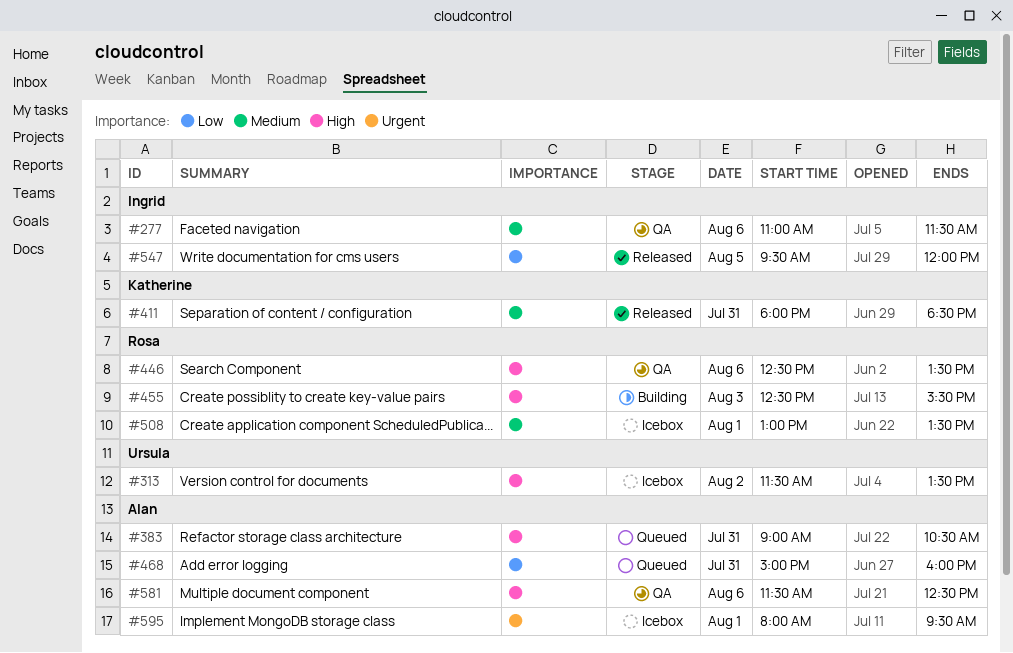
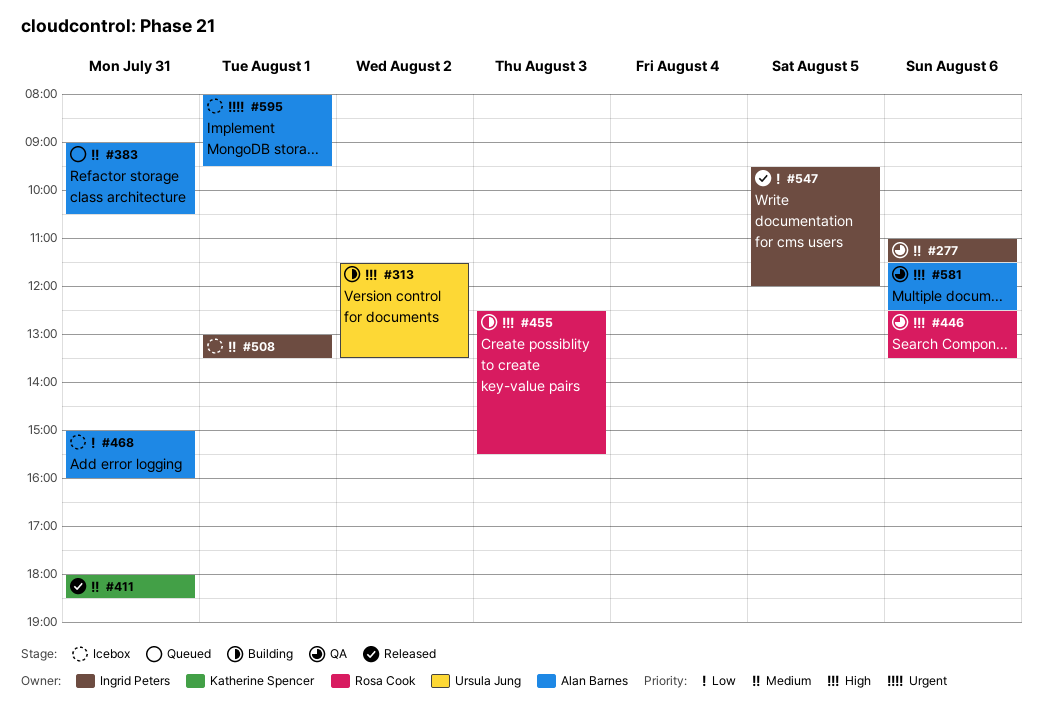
#313, status: Icebox -> Building
#383, priority: High -> Medium
#468, status: Queued -> Icebox
#508, owner: Rosa Cook -> Ingrid Peters

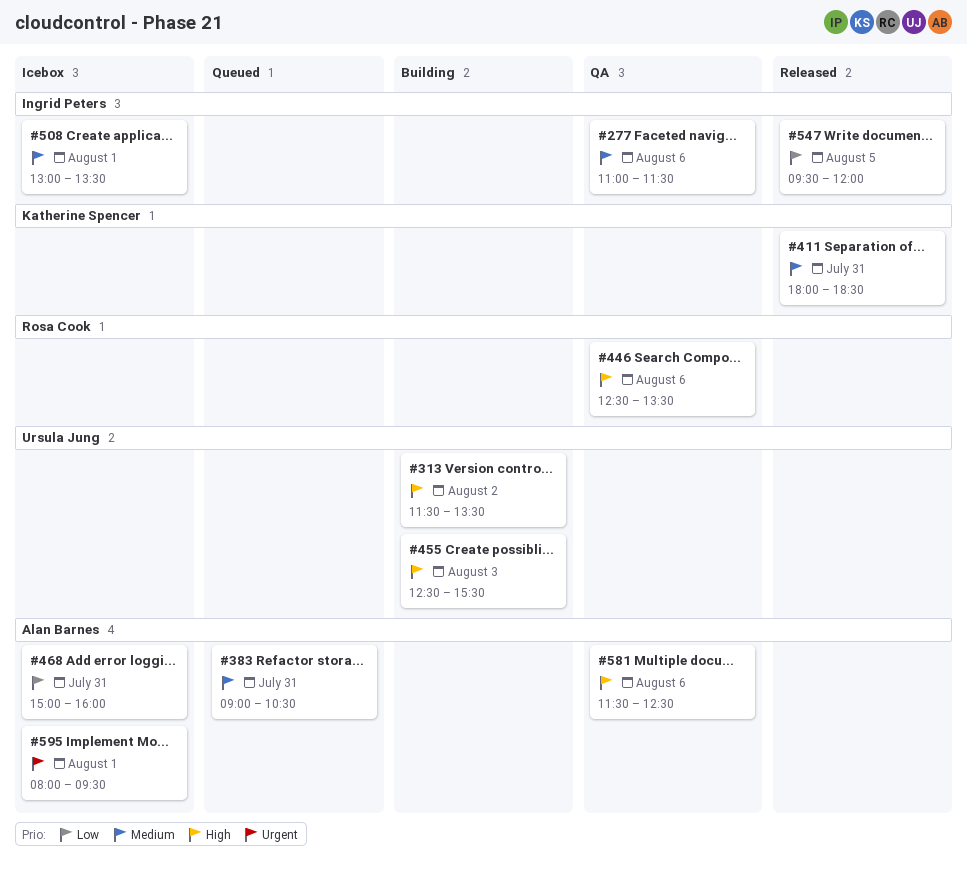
#455, owner: Rosa Cook -> Ursula Jung

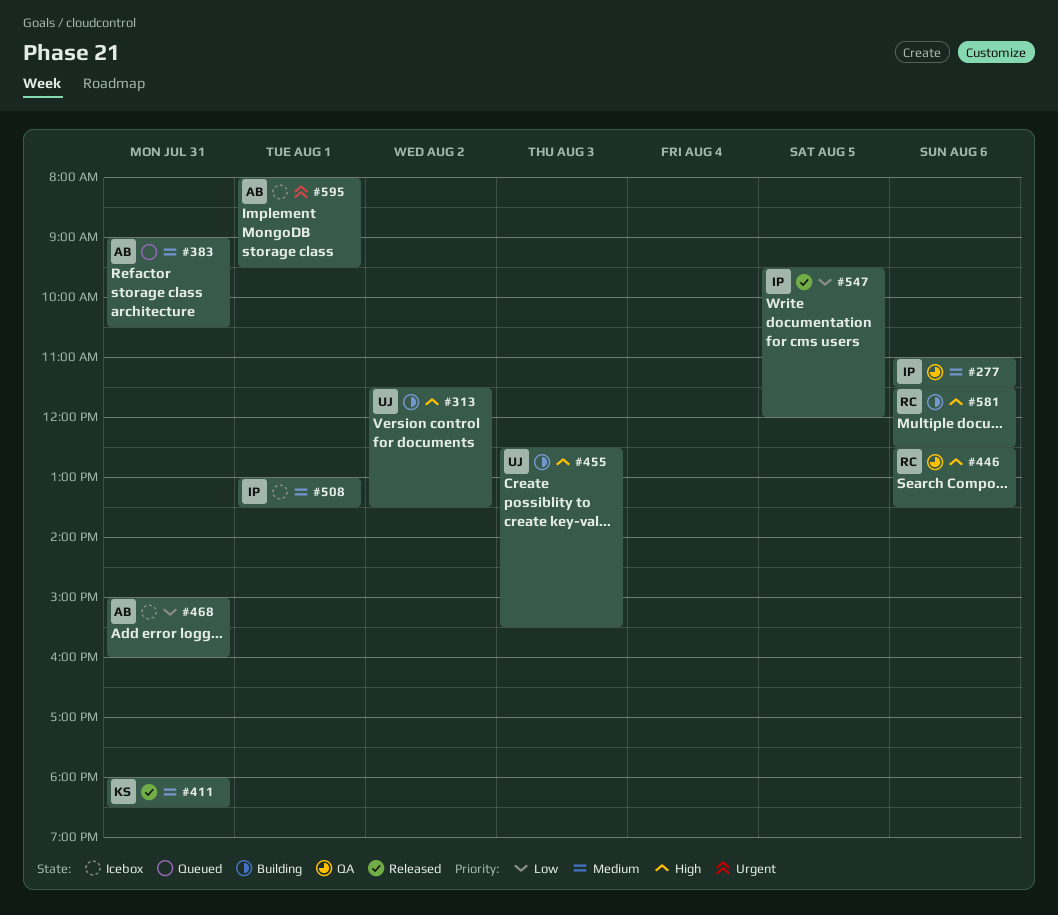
#581, status: QA -> Building
#581, owner: Alan Barnes -> Rosa Cook

